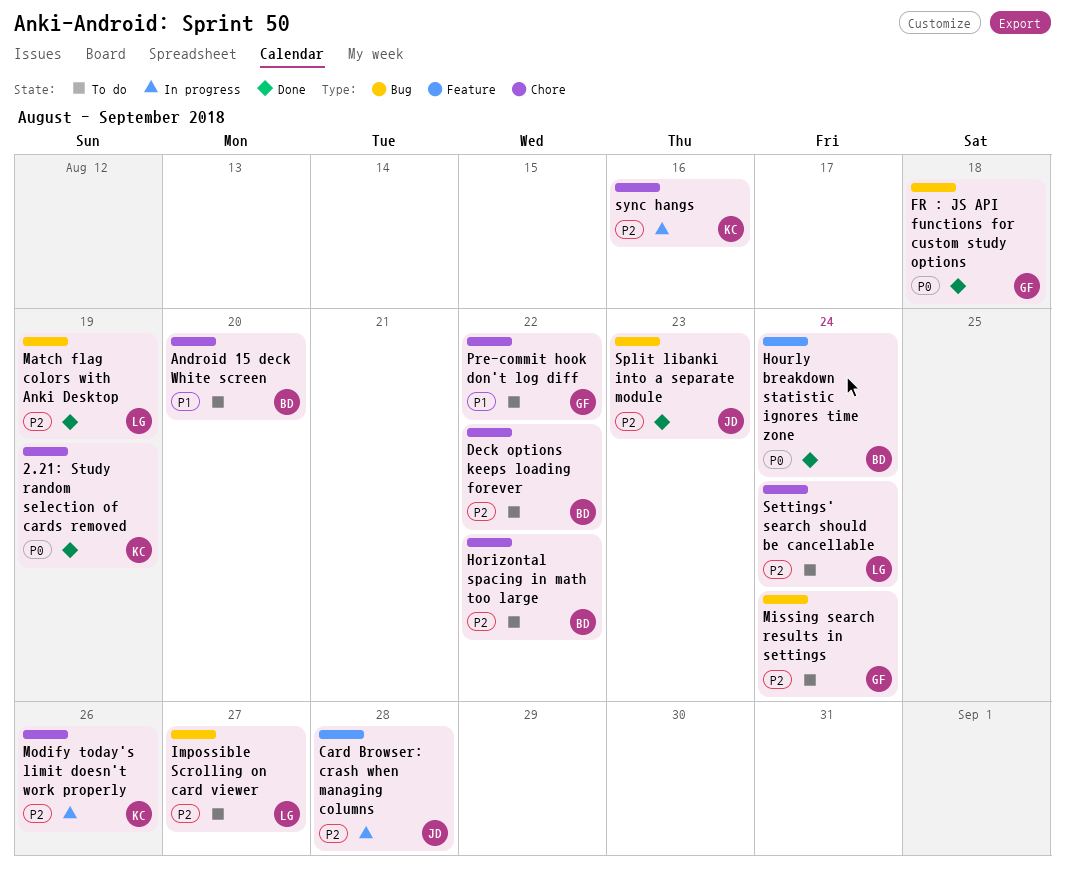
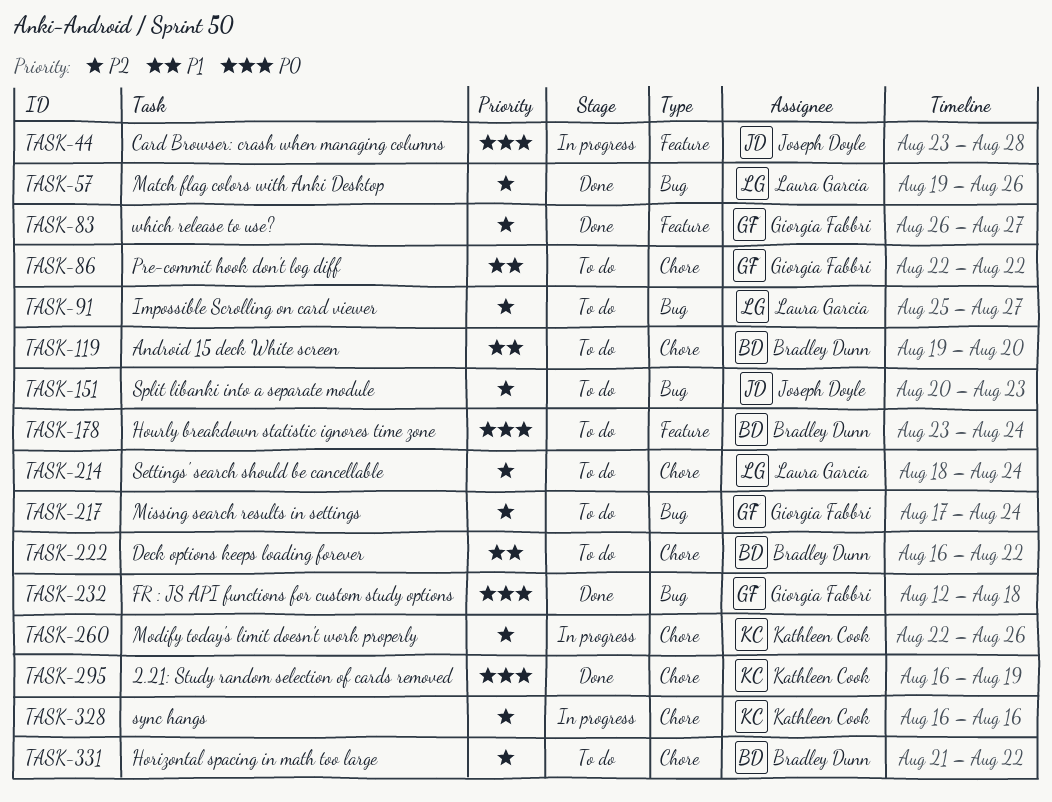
Card Browser: crash when managing columns, priority: P2 -> P0
Deck options keeps loading forever, priority: P2 -> P1
Hourly breakdown statistic ignores time zone, status: Done -> To do
Match flag colors with Anki Desktop, due: Aug 19 -> Aug 26
Split libanki into a separate module, status: Done -> To do
which release to use?: none -> present

